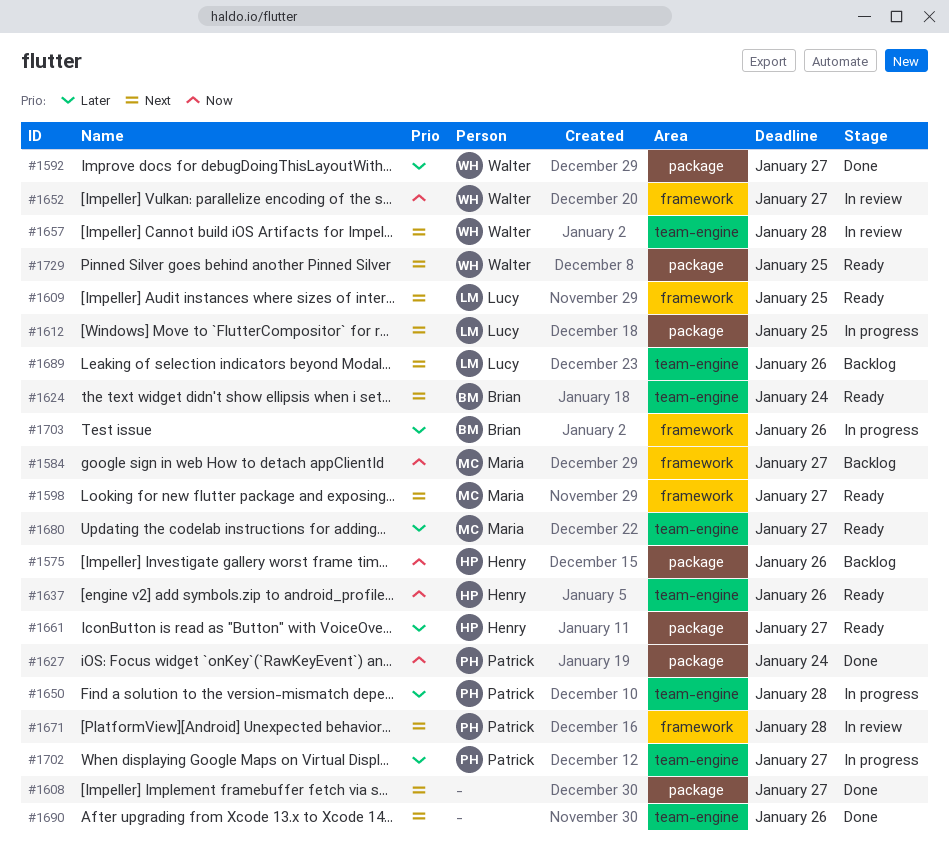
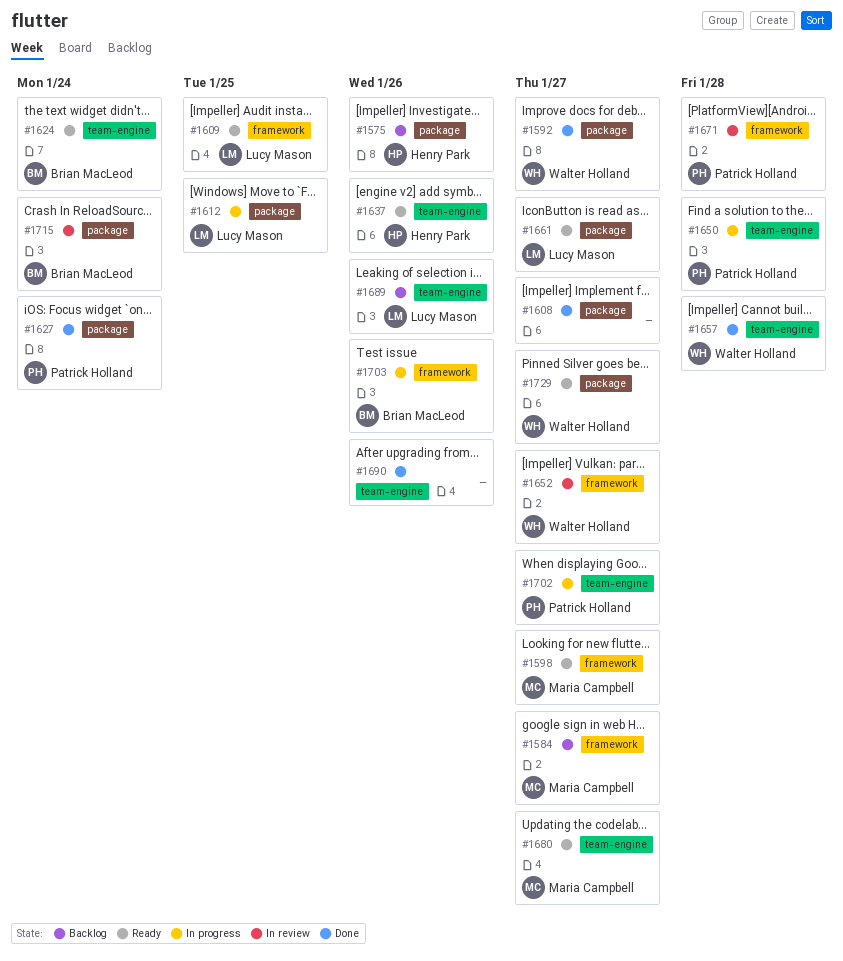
#1657, status: In review -> Done
#1661, owner: Henry Park -> Lucy Mason
#1715: none -> present
#1729, due: Jan 25 -> Jan 27

